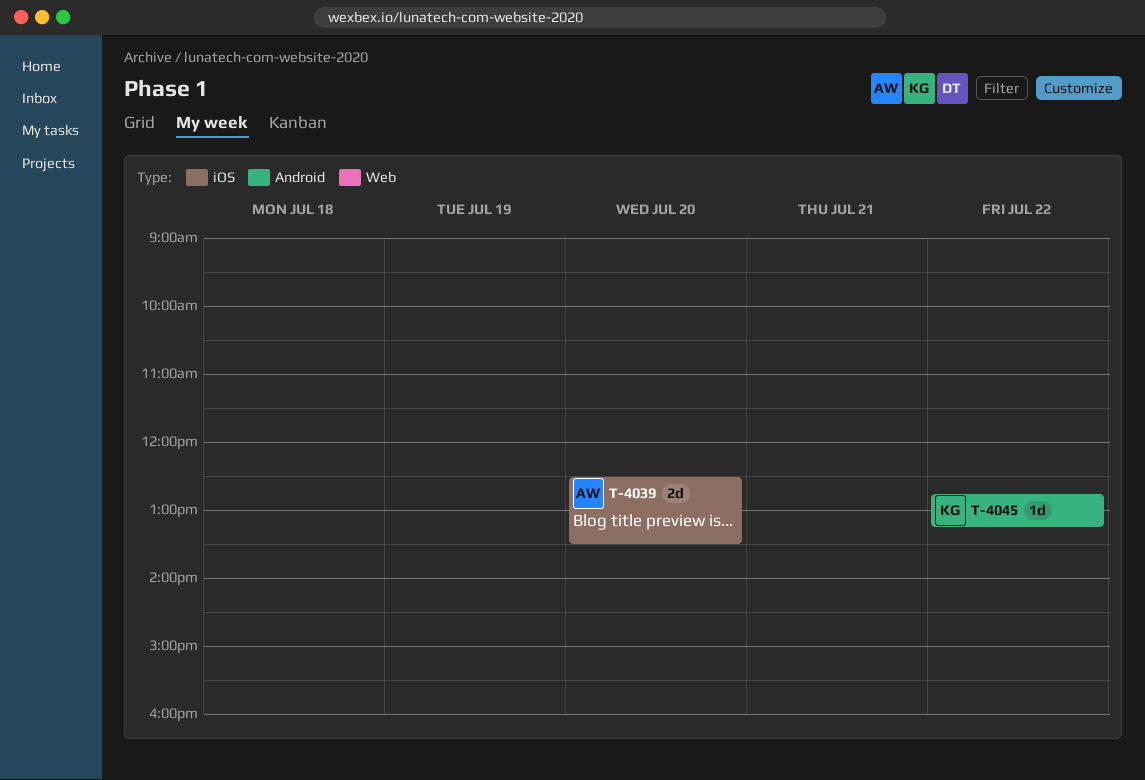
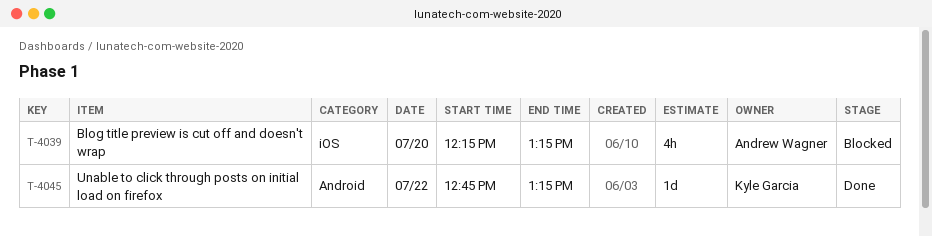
T-4039, estimate: 2d -> 4h
T-4039, begins: 12:30 -> 12:15
T-4039, ends: 13:30 -> 13:15

